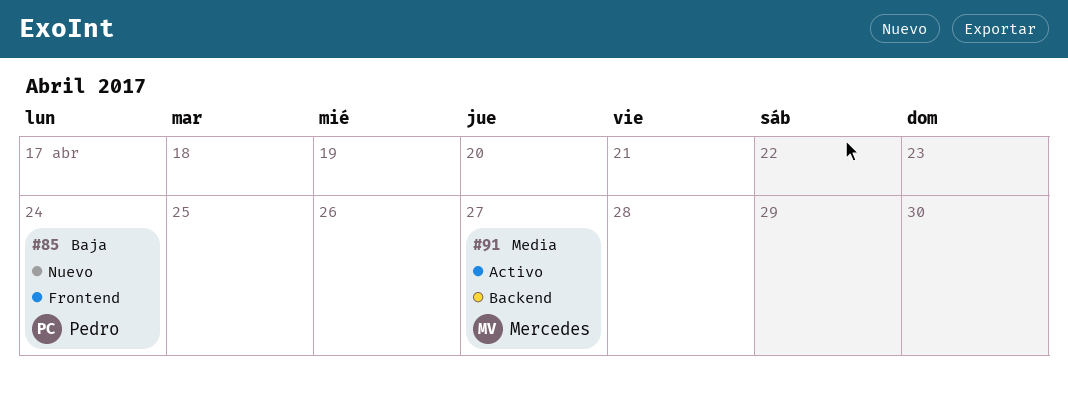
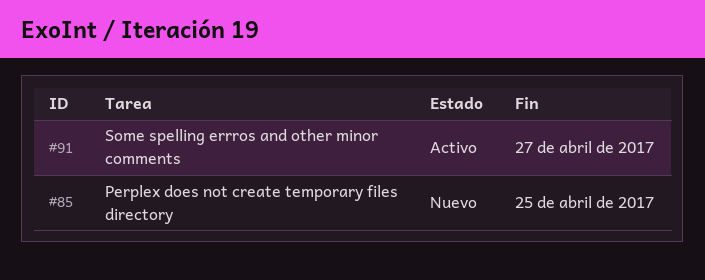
#85, due: Apr 24 -> Apr 25

